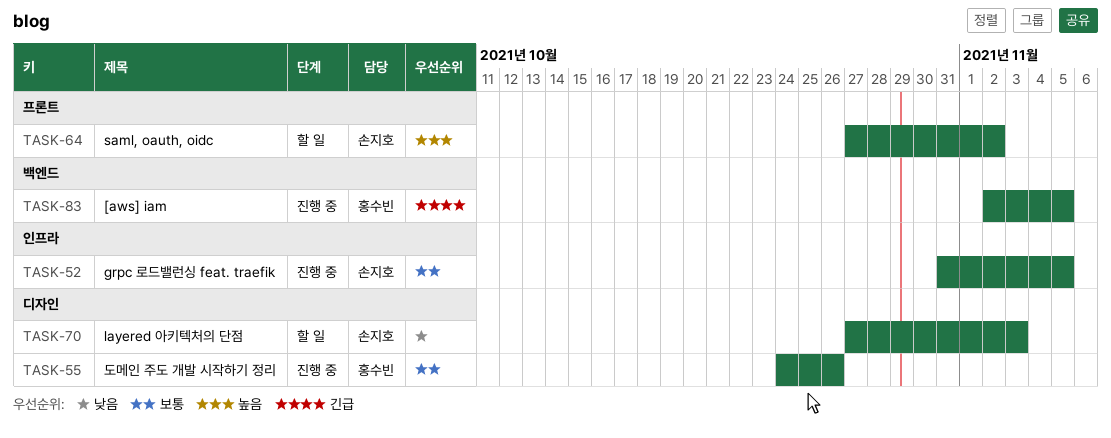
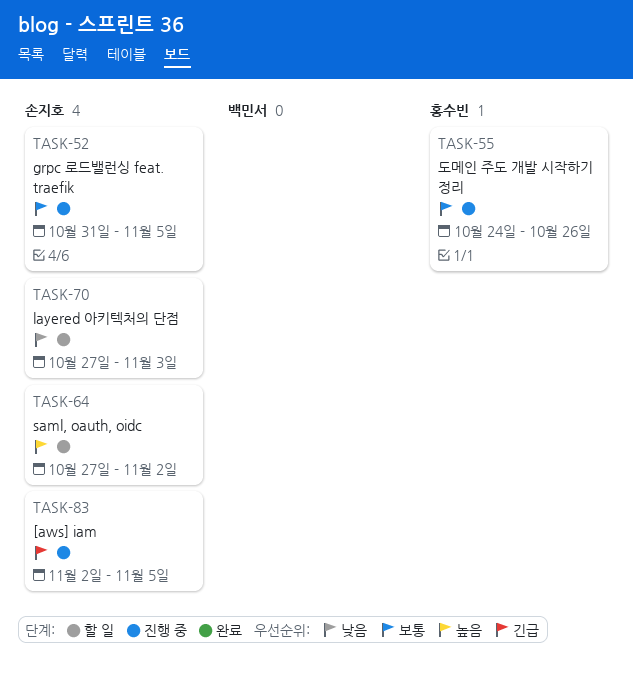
TASK-83, owner: 홍수빈 -> 손지호

